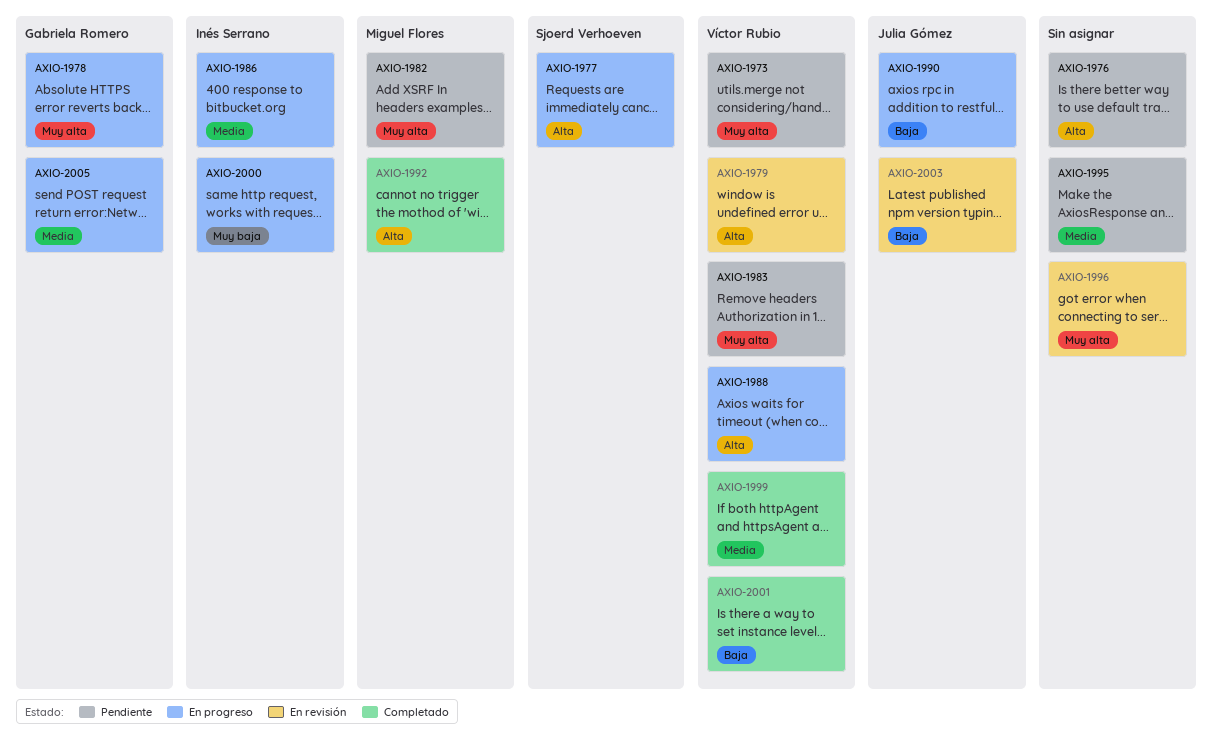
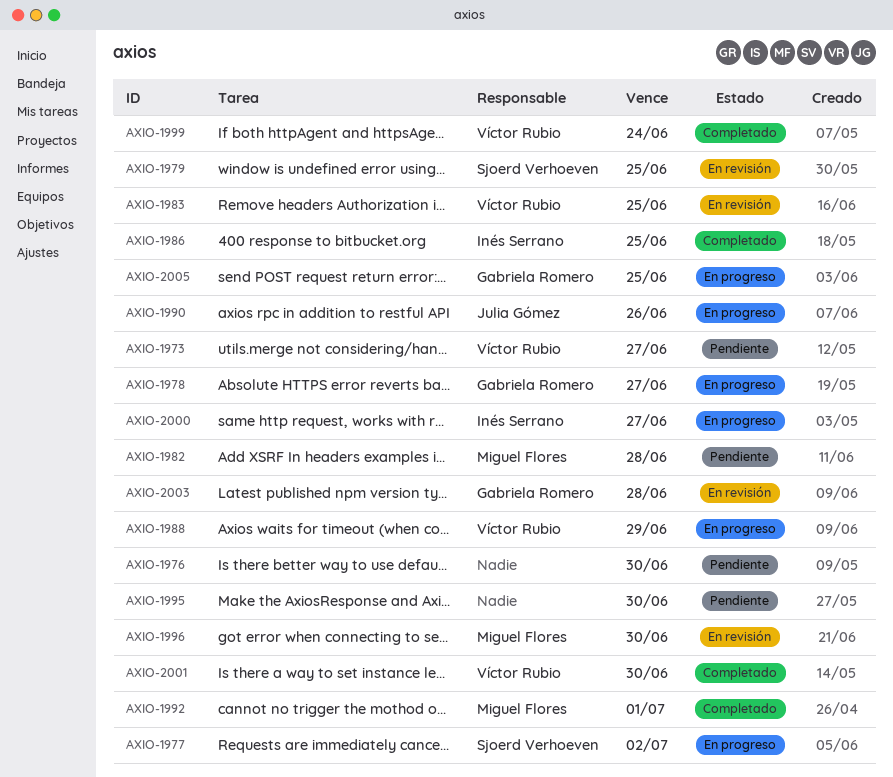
AXIO-1979, owner: Víctor Rubio -> Sjoerd Verhoeven
AXIO-1983, status: Pendiente -> En revisión
AXIO-1986, status: En progreso -> Completado
AXIO-1996, owner: none -> Miguel Flores
AXIO-2003, owner: Julia Gómez -> Gabriela Romero

